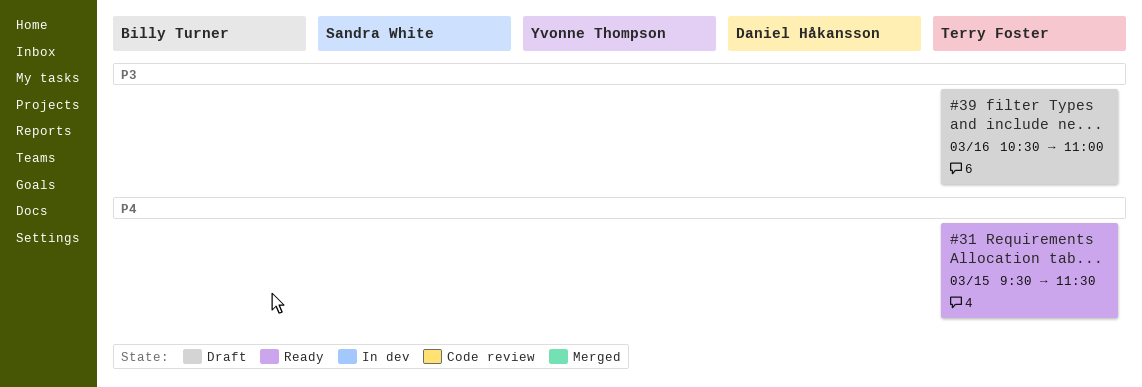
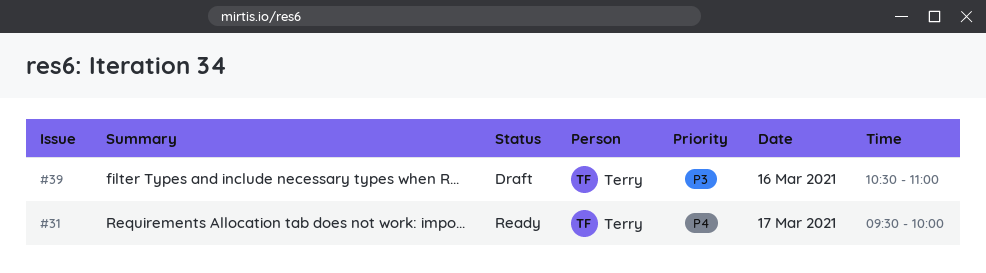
#31, day: Mar 15 -> Mar 17
#31, ends: 11:30 -> 10:00

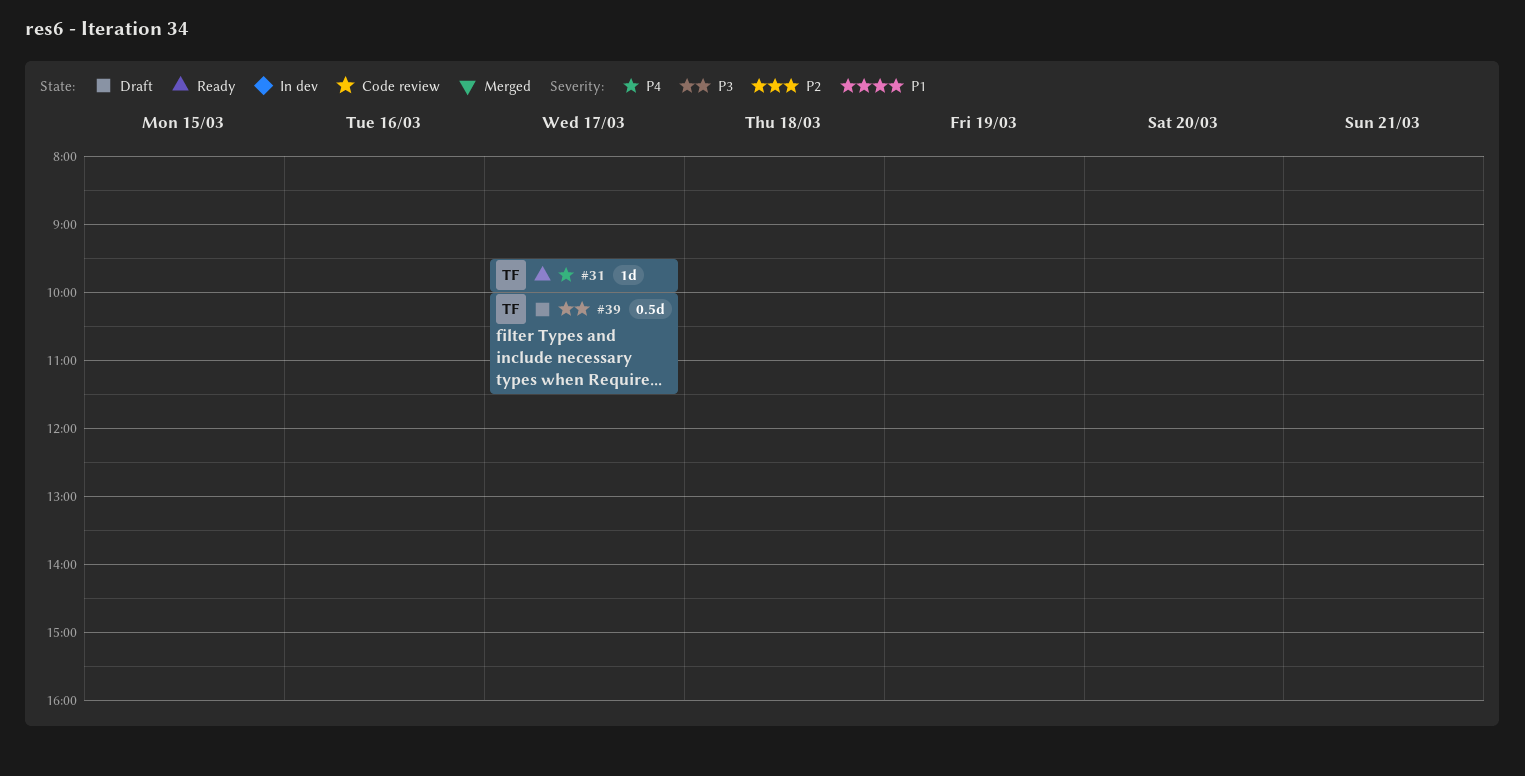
#39, day: Mar 16 -> Mar 17
#39, begins: 10:30 -> 10:00
#39, ends: 11:00 -> 11:30

